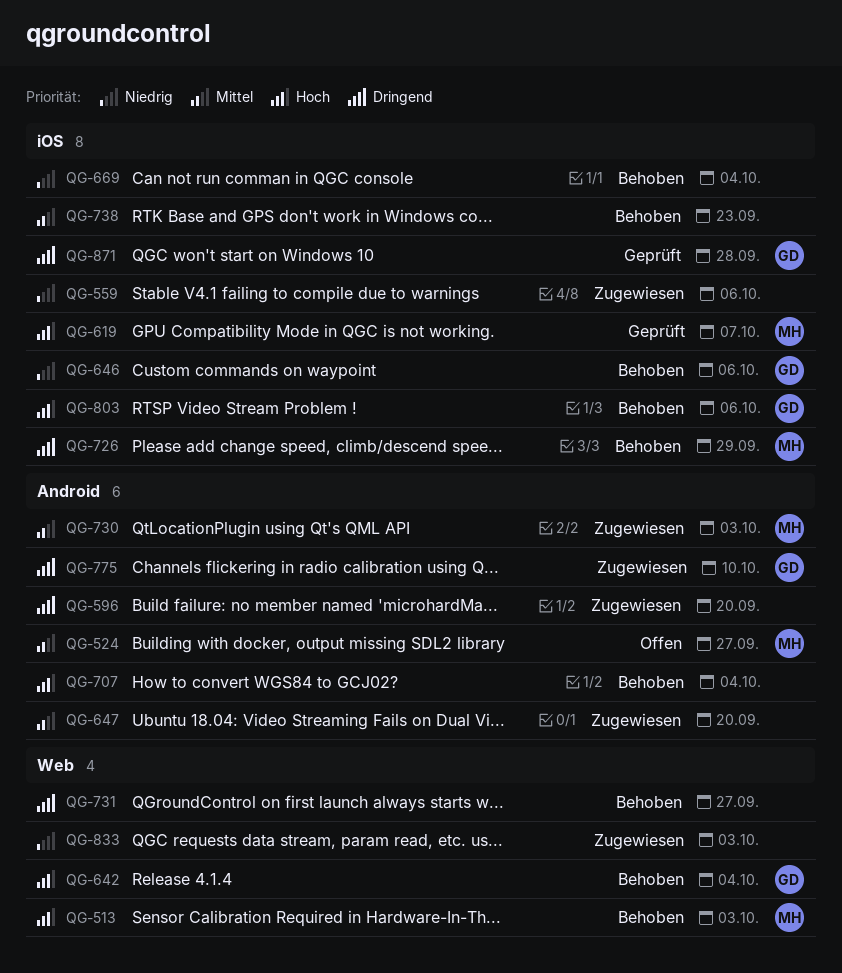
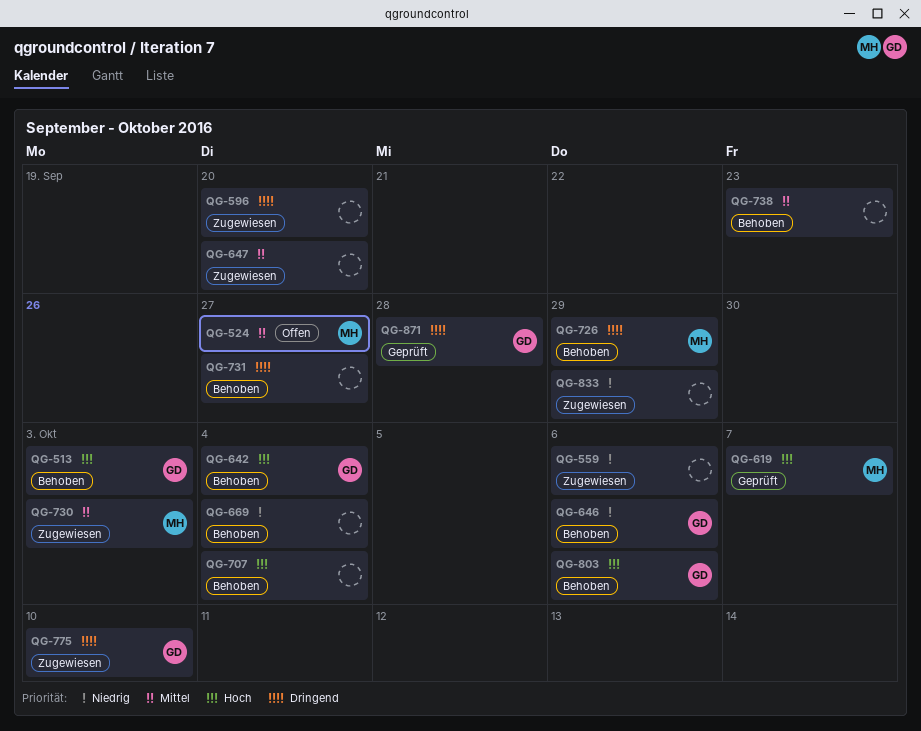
QG-513, owner: MH -> GD
QG-833, due: Oct 3 -> Sep 29

